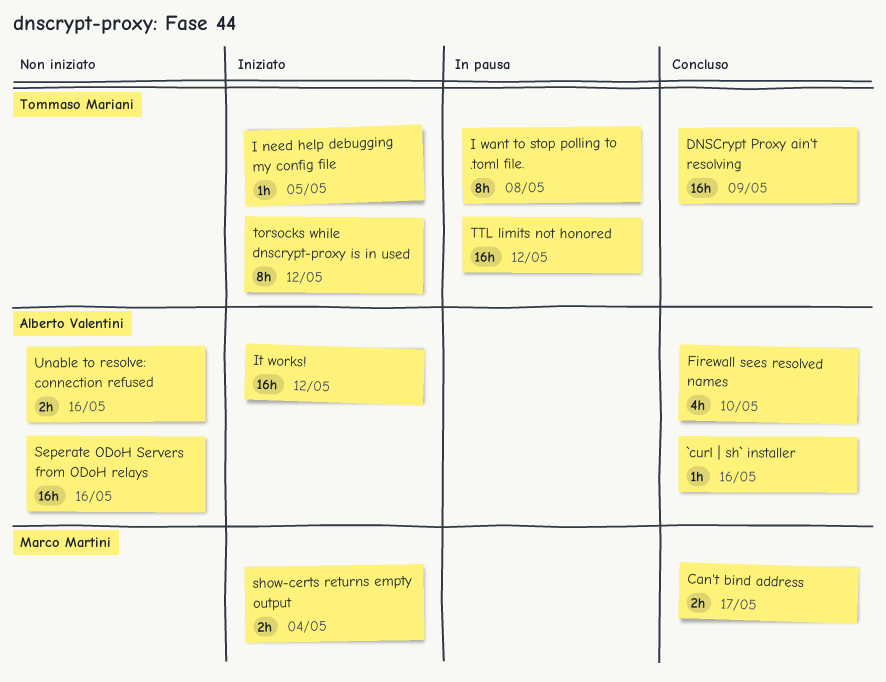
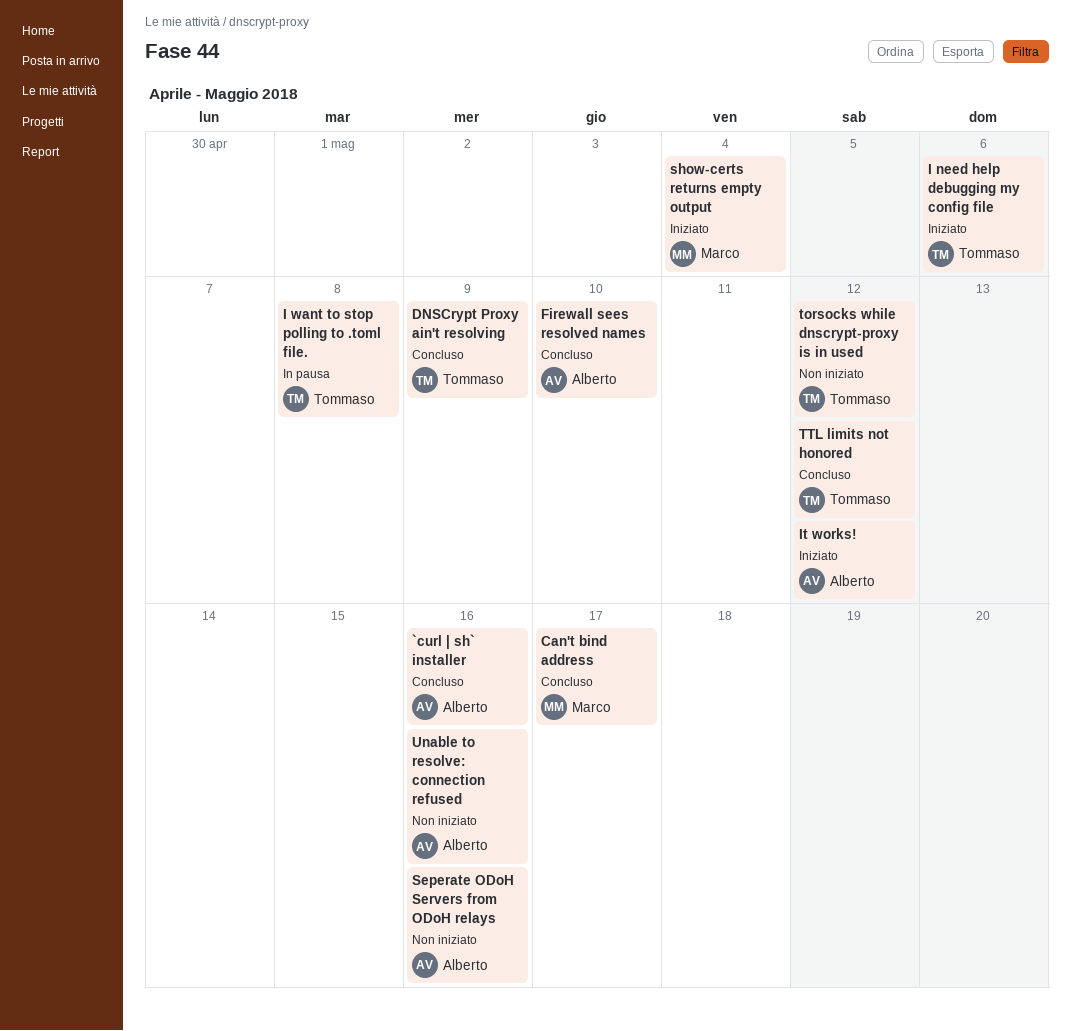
I need help debugging my config file, due: May 5 -> May 6
torsocks while dnscrypt-proxy is in used, status: Iniziato -> Non iniziato
TTL limits not honored, status: In pausa -> Concluso

